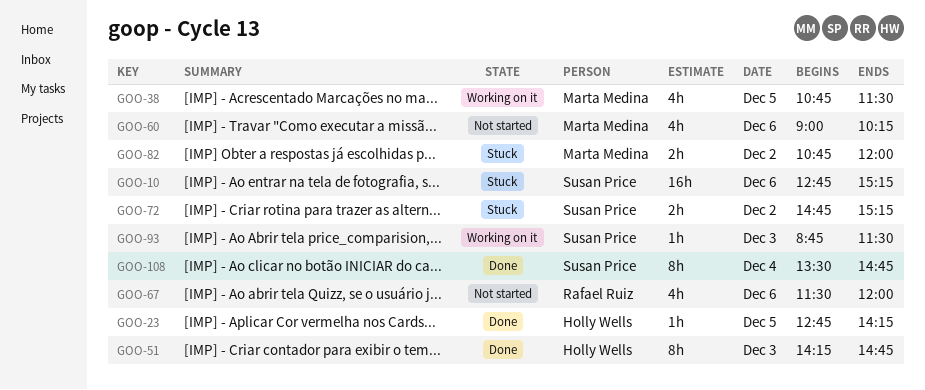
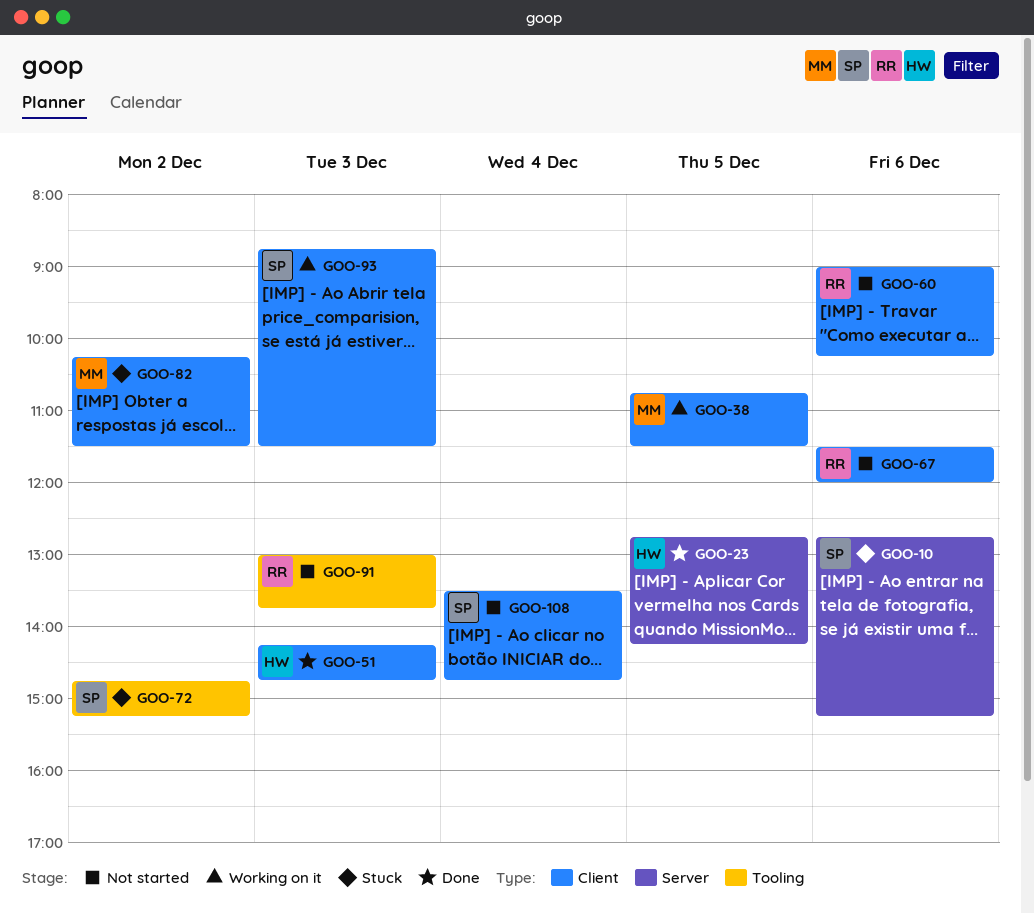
GOO-60, owner: Marta Medina -> Rafael Ruiz
GOO-82, begins: 10:45 -> 10:15
GOO-82, ends: 12:00 -> 11:30
GOO-91: none -> present
GOO-108, status: Done -> Not started

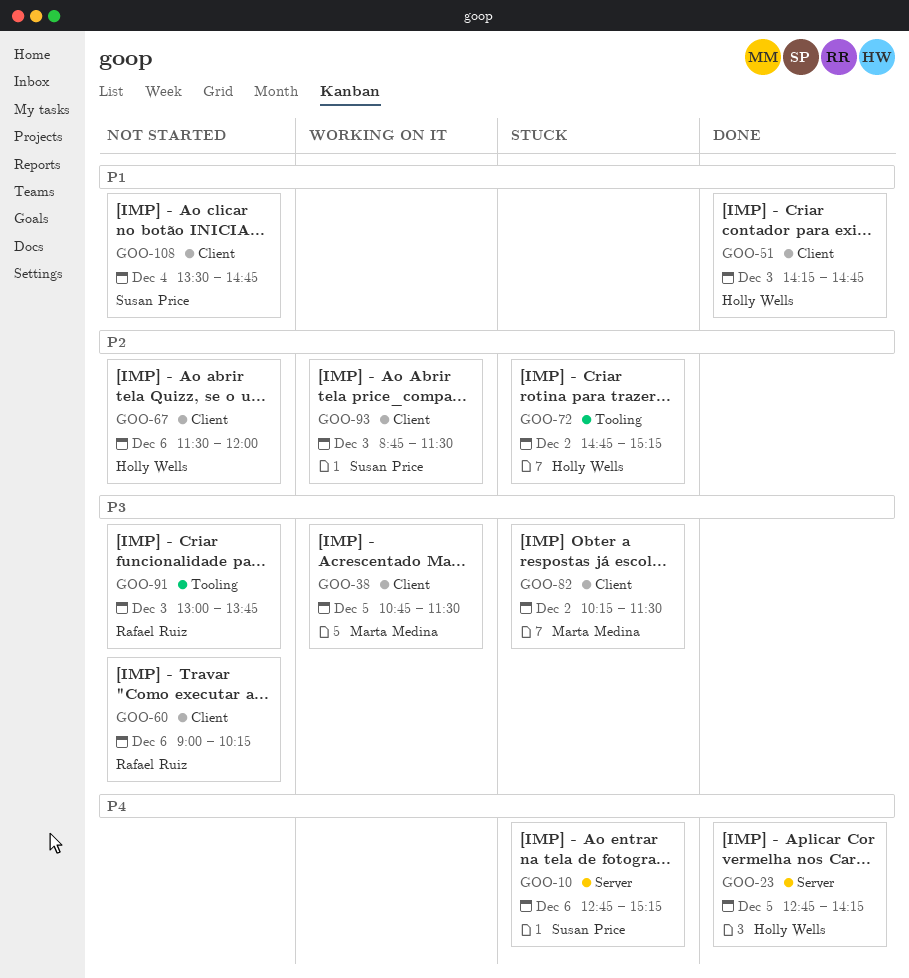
GOO-67, owner: Rafael Ruiz -> Holly Wells
GOO-72, owner: Susan Price -> Holly Wells

